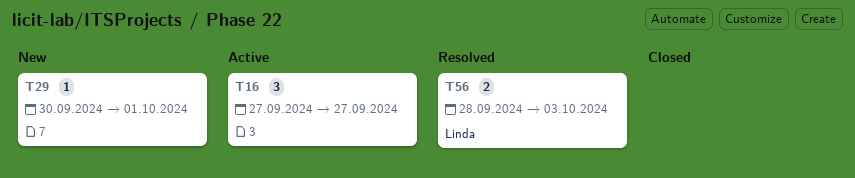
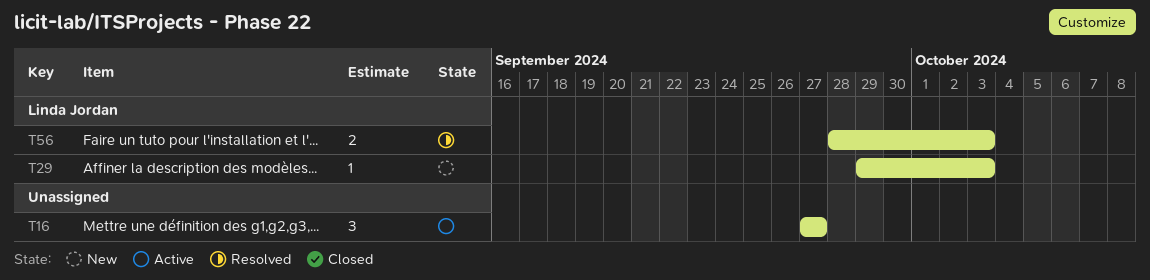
T29, owner: none -> Linda Jordan
T29, start: Sep 30 -> Sep 29
T29, due: Oct 1 -> Oct 3

